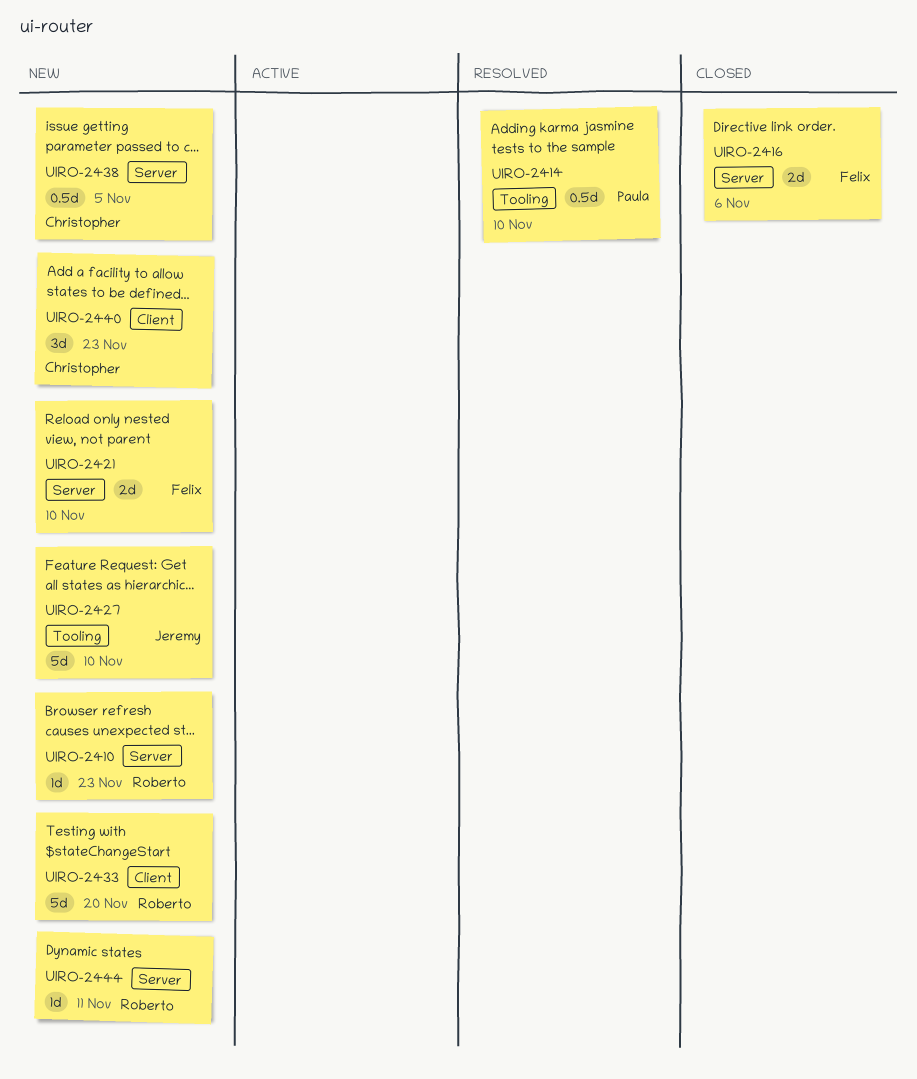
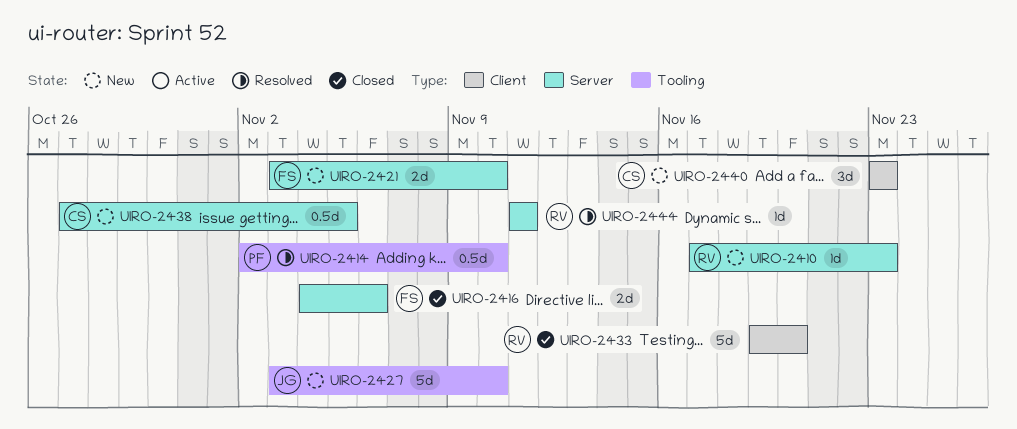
UIRO-2433, status: New -> Closed
UIRO-2444, status: New -> Resolved

